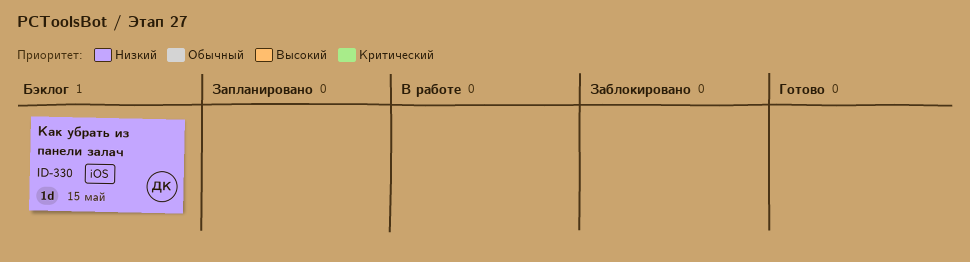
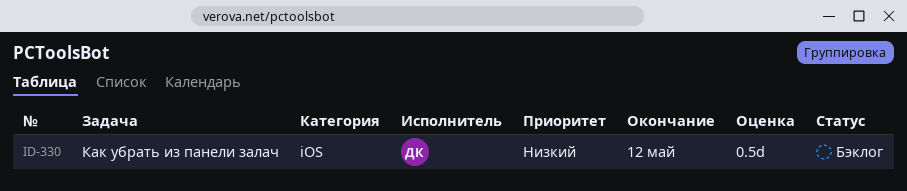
ID-330, estimate: 1d -> 0.5d
ID-330, due: May 15 -> May 12

